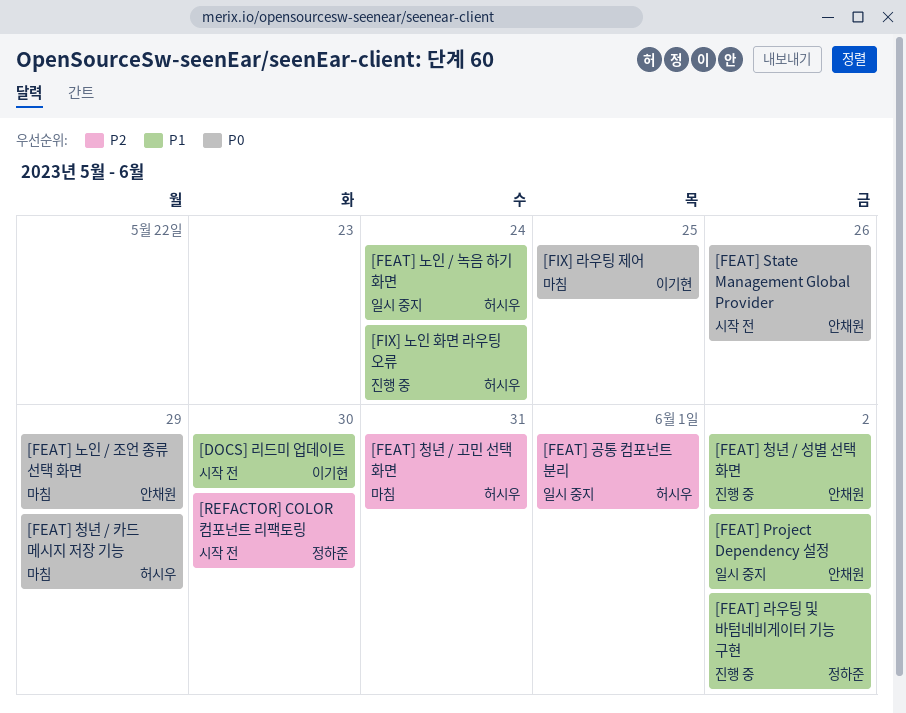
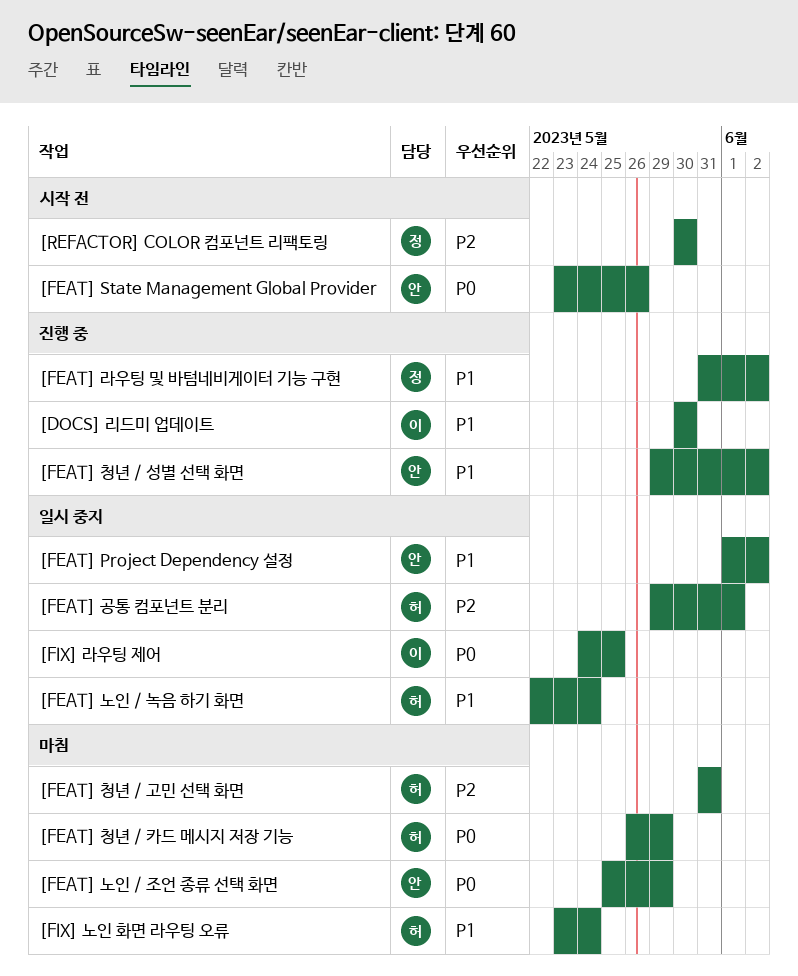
[DOCS] 리드미 업데이트, status: 시작 전 -> 진행 중
[FIX] 노인 화면 라우팅 오류, status: 진행 중 -> 마침
[FIX] 라우팅 제어, status: 마침 -> 일시 중지

